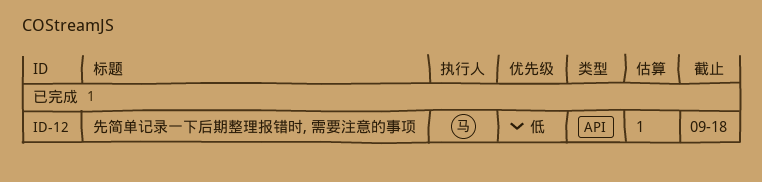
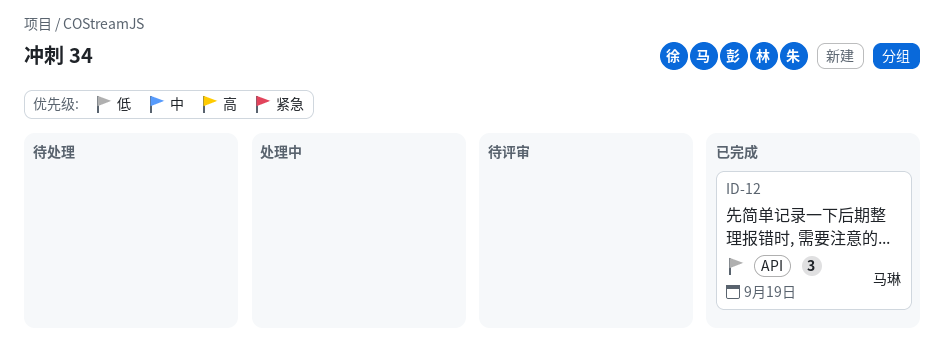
ID-12, estimate: 1 -> 3
ID-12, due: Sep 18 -> Sep 19

